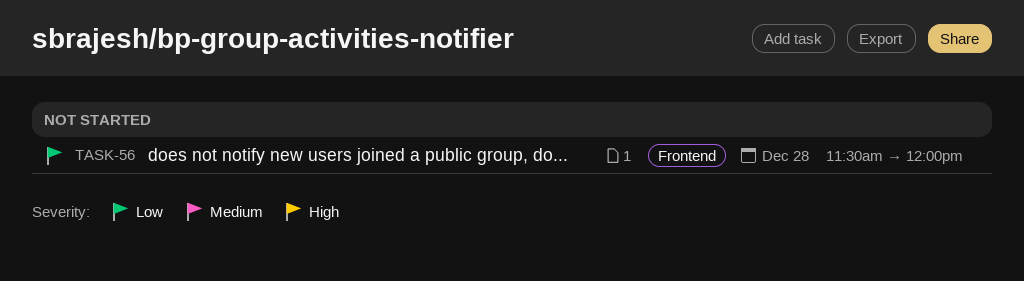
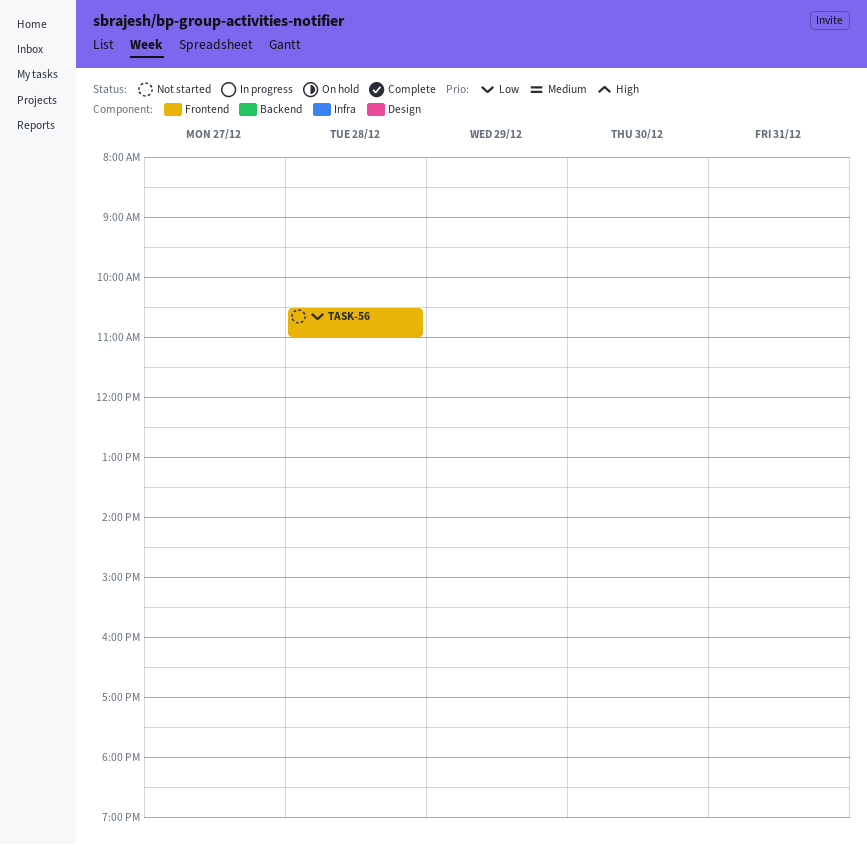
TASK-56, begins: 11:30 -> 10:30
TASK-56, ends: 12:00 -> 11:00

